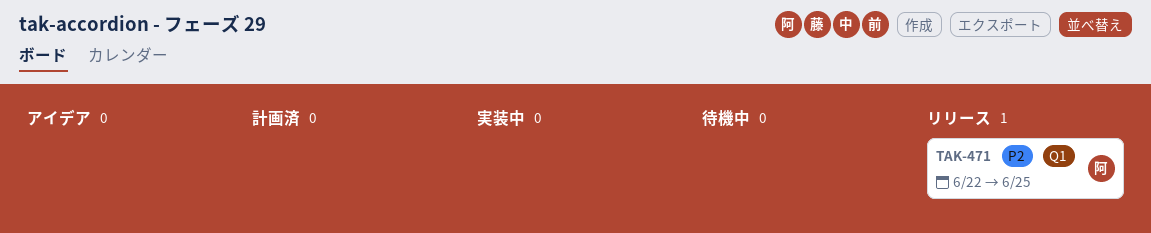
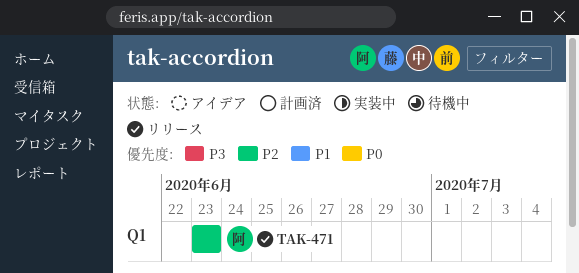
TAK-471, start: Jun 22 -> Jun 23
TAK-471, due: Jun 25 -> Jun 23

